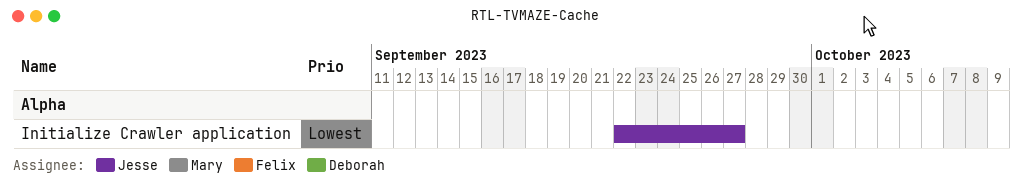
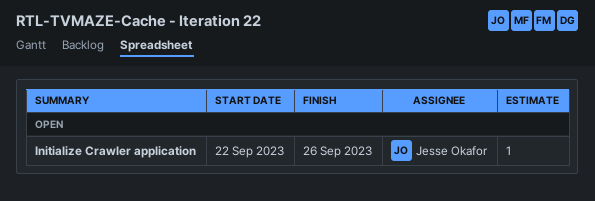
Initialize Crawler application, due: Sep 27 -> Sep 26

